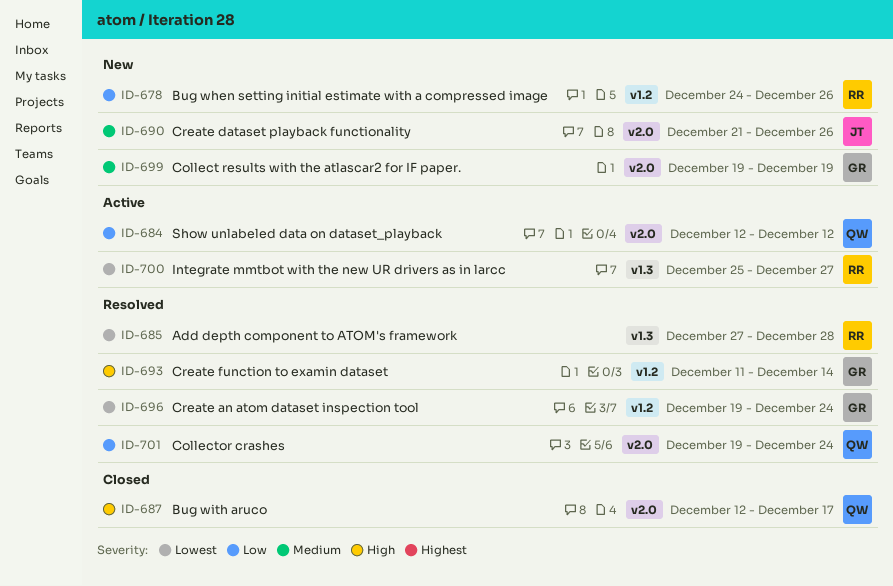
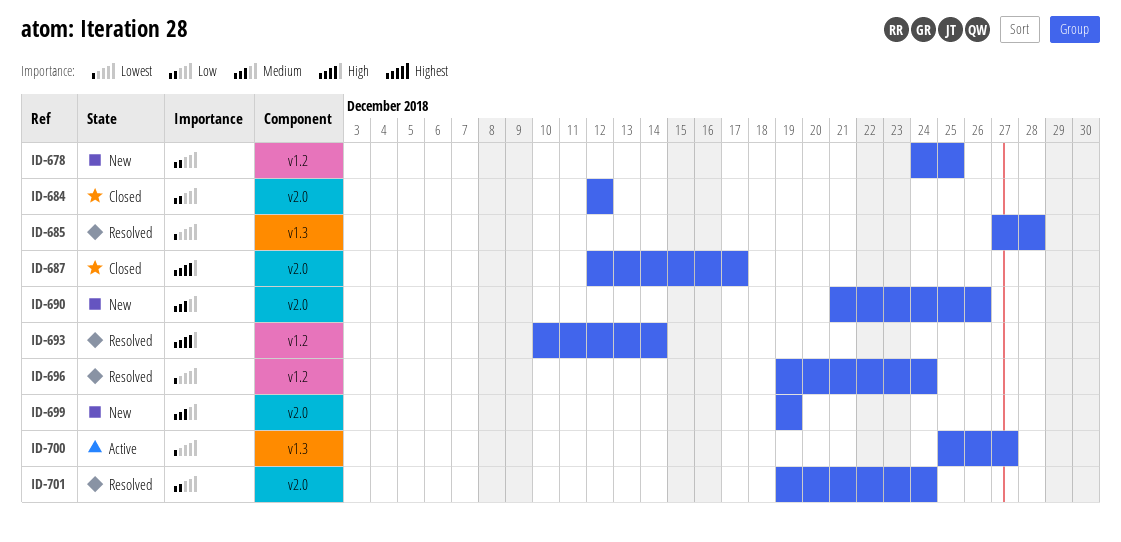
ID-678, due: Dec 26 -> Dec 25
ID-684, status: Active -> Closed
ID-693, start: Dec 11 -> Dec 10

